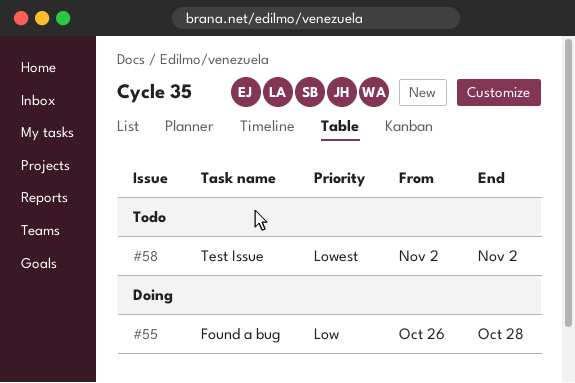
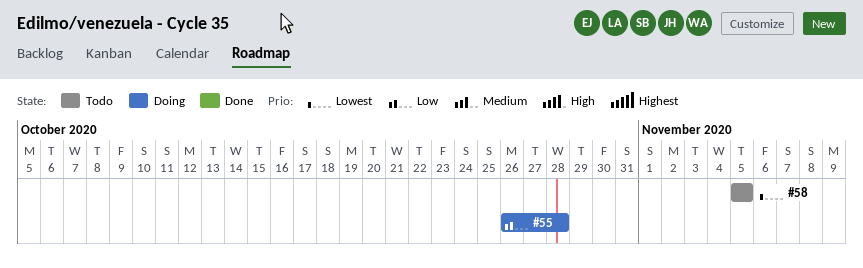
#58, start: Nov 2 -> Nov 5
#58, due: Nov 2 -> Nov 5

